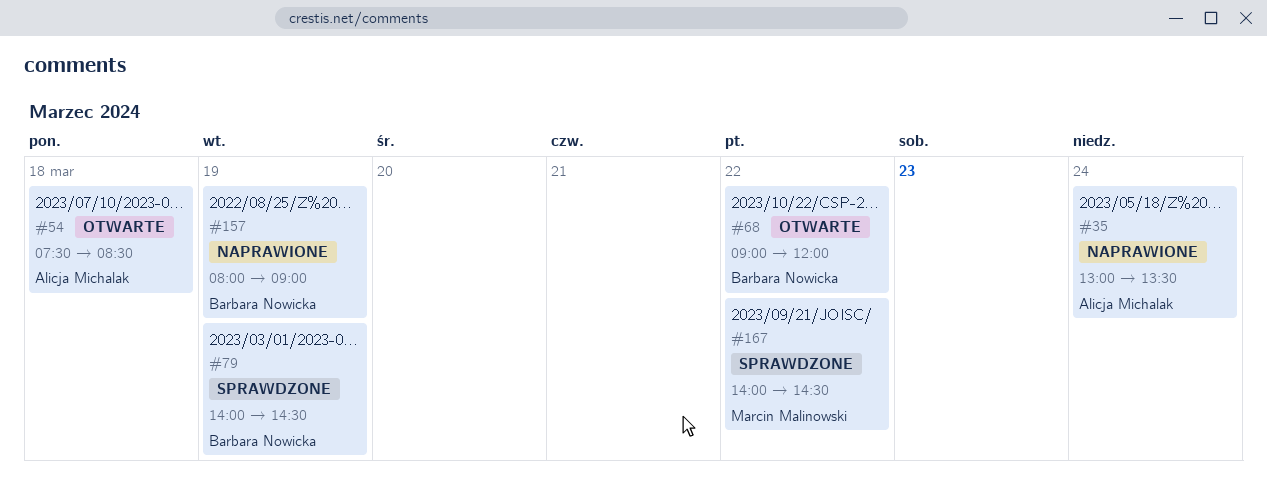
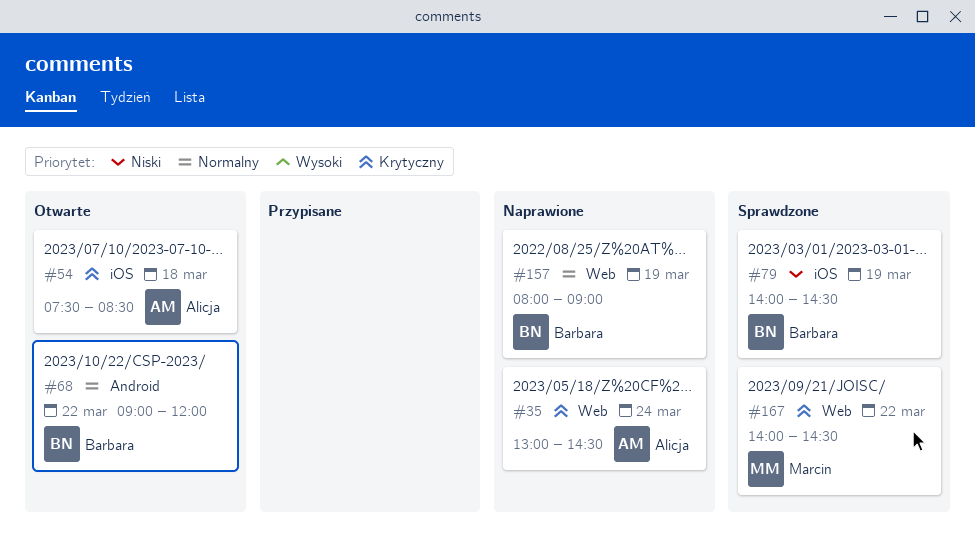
#35, ends: 13:30 -> 14:30

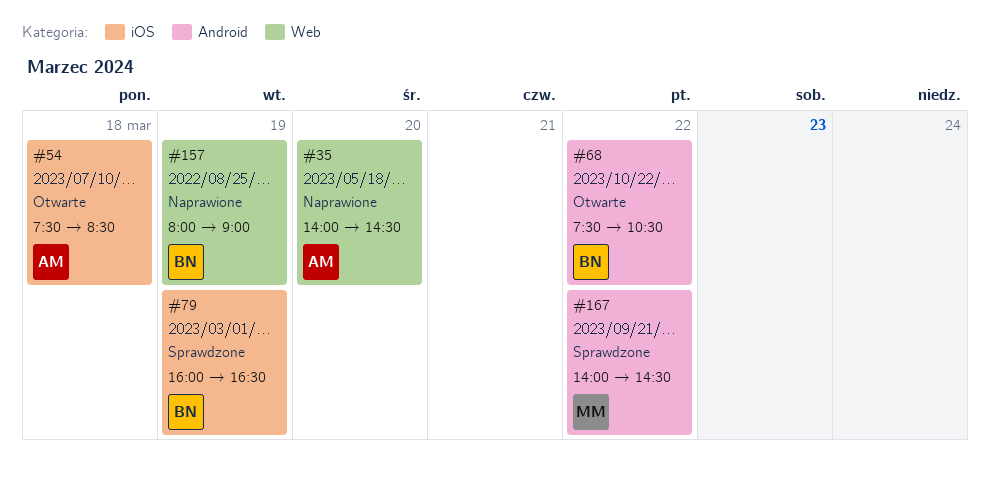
#35, day: Mar 24 -> Mar 20
#35, begins: 13:00 -> 14:00
#68, begins: 09:00 -> 07:30
#68, ends: 12:00 -> 10:30
#79, begins: 14:00 -> 16:00
#79, ends: 14:30 -> 16:30
#167, label: Web -> Android

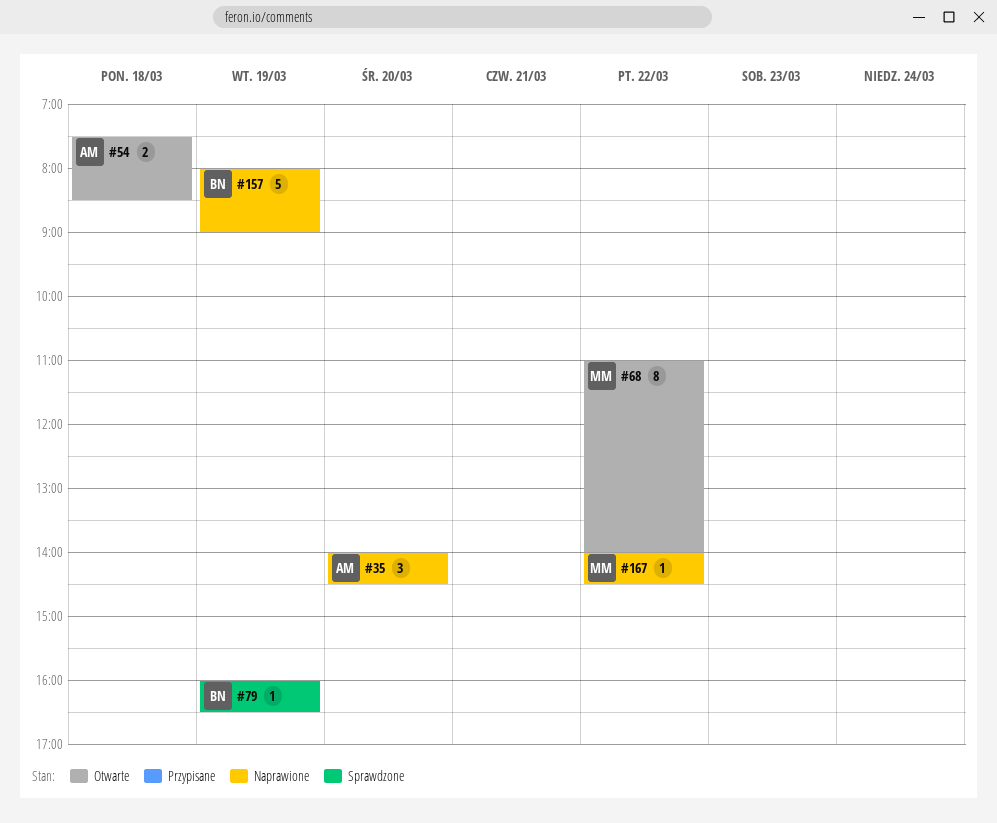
#68, owner: BN -> MM
#68, begins: 07:30 -> 11:00
#68, ends: 10:30 -> 14:00
#167, status: Sprawdzone -> Naprawione

